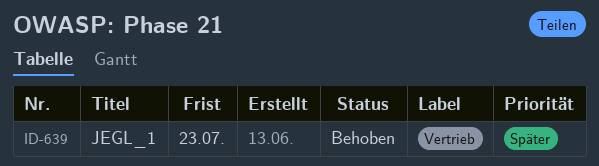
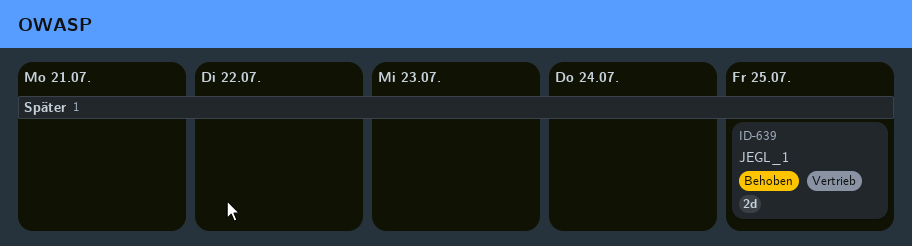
ID-639, due: Jul 23 -> Jul 25

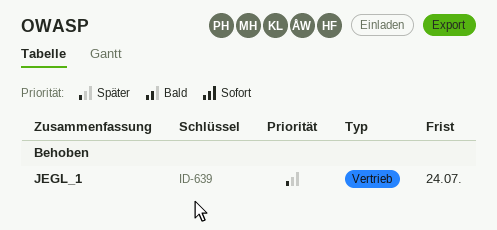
ID-639, due: Jul 25 -> Jul 24

